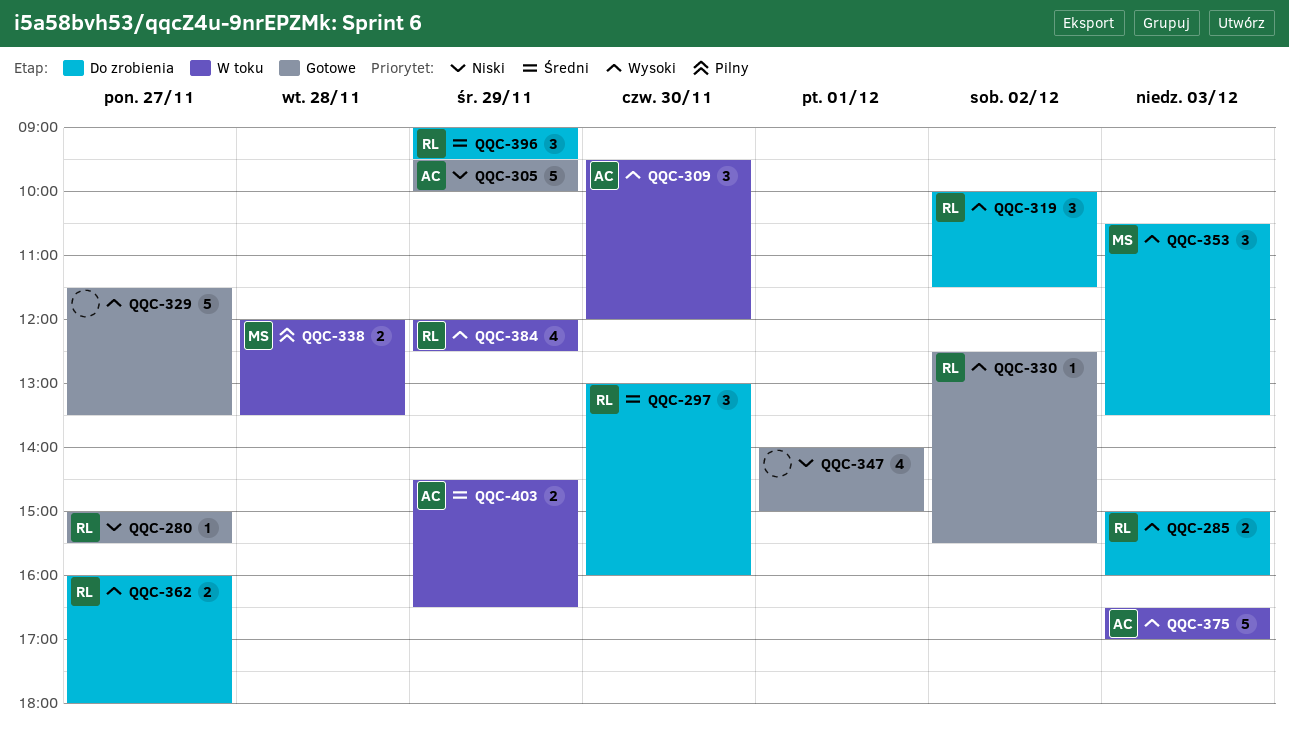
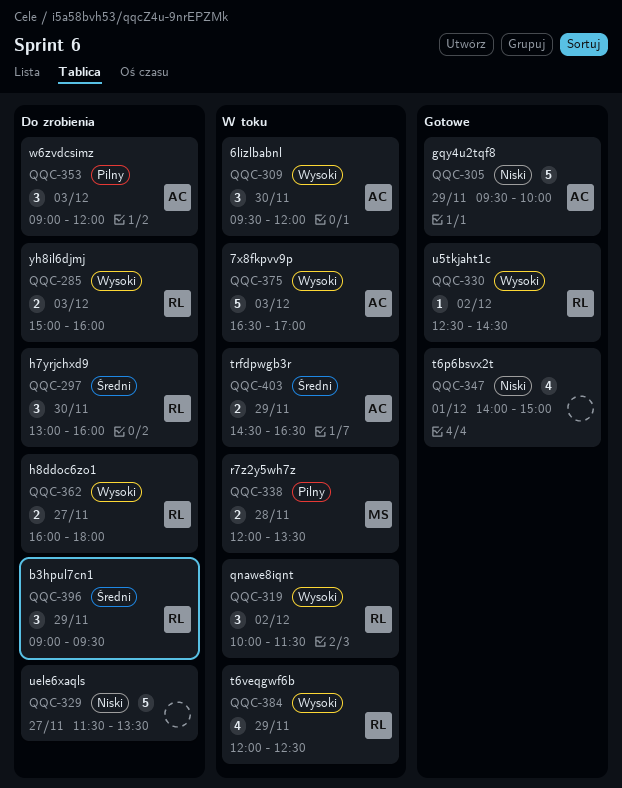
QQC-280: present -> none
QQC-319, status: Do zrobienia -> W toku
QQC-329, status: Gotowe -> Do zrobienia
QQC-329, priority: Wysoki -> Niski
QQC-330, ends: 15:30 -> 14:30
QQC-353, owner: MS -> AC
QQC-353, priority: Wysoki -> Pilny
QQC-353, begins: 10:30 -> 09:00
QQC-353, ends: 13:30 -> 12:00

